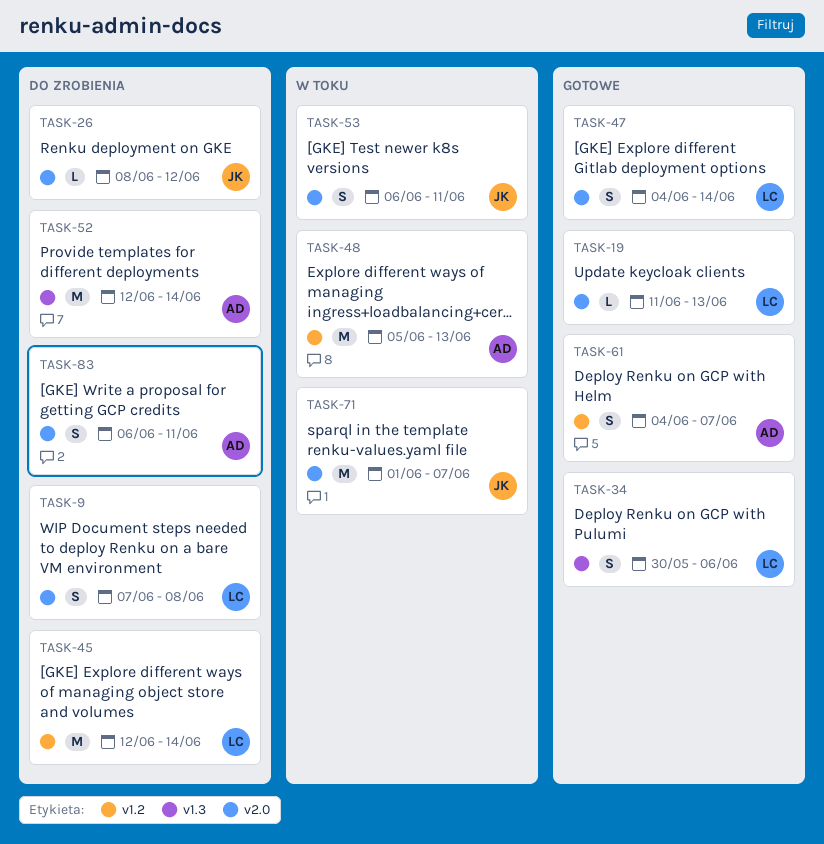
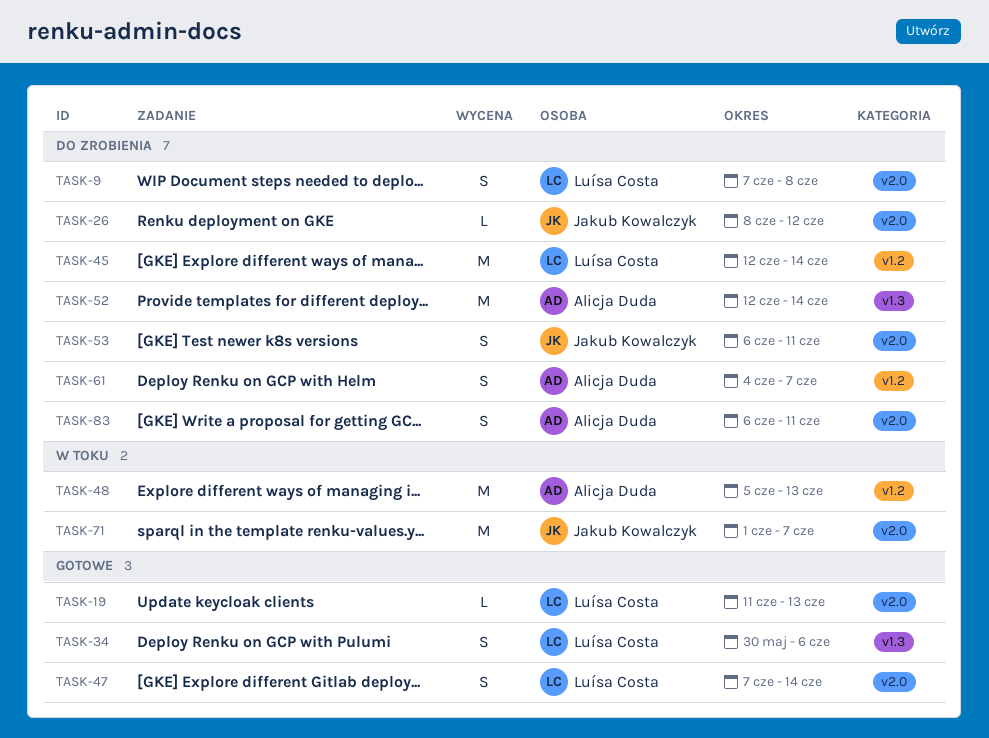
TASK-47, start: Jun 4 -> Jun 7
TASK-53, status: W toku -> Do zrobienia
TASK-61, status: Gotowe -> Do zrobienia

